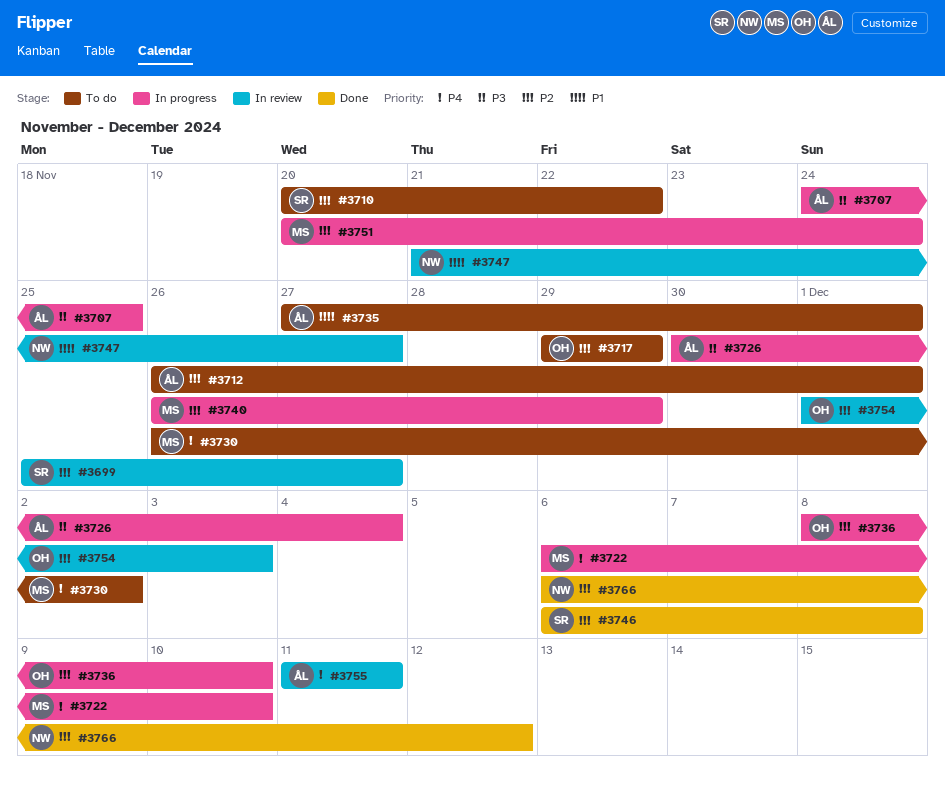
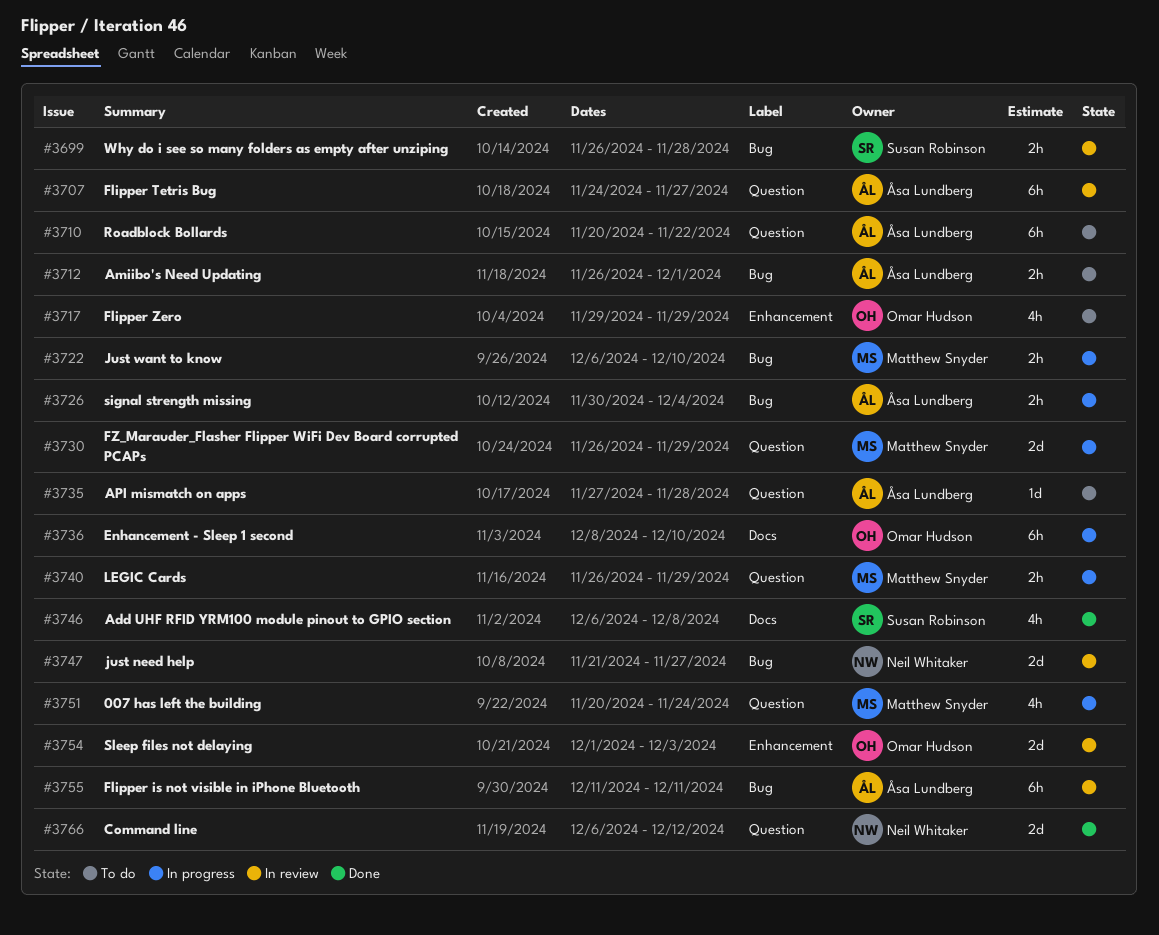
#3699, start: Nov 25 -> Nov 26
#3699, due: Nov 27 -> Nov 28
#3707, status: In progress -> In review
#3707, due: Nov 25 -> Nov 27
#3710, owner: Susan Robinson -> Åsa Lundberg
#3730, status: To do -> In progress
#3730, due: Dec 2 -> Nov 29
#3735, due: Dec 1 -> Nov 28

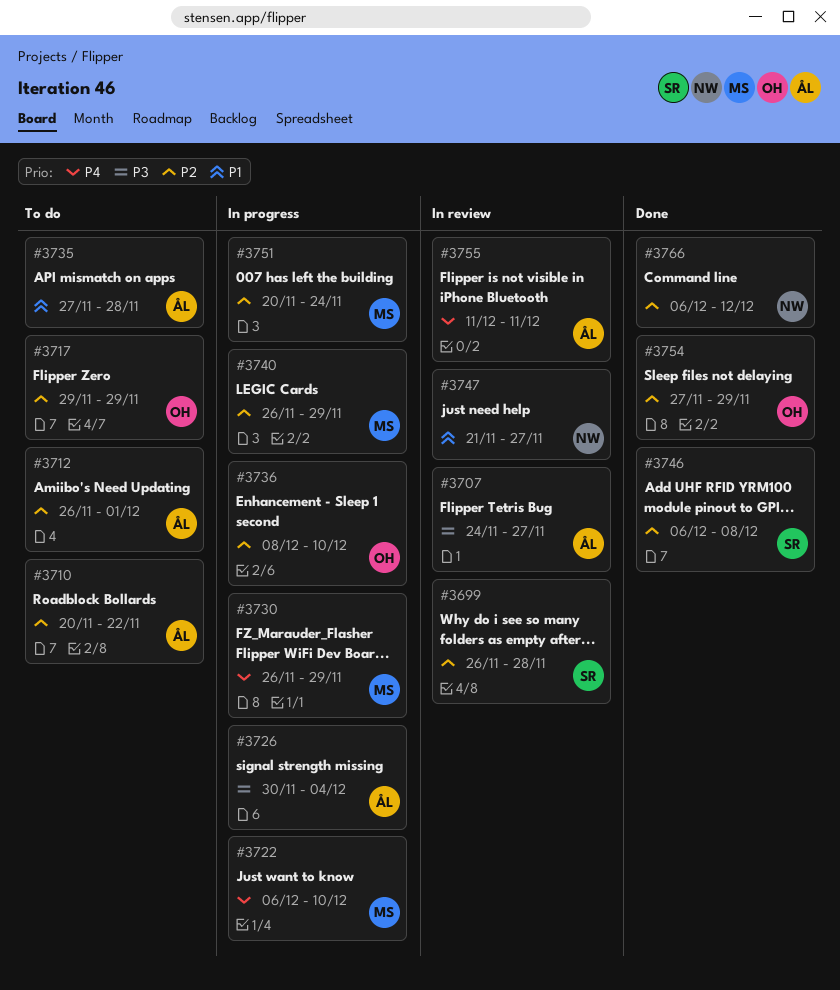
#3754, status: In review -> Done
#3754, start: Dec 1 -> Nov 27
#3754, due: Dec 3 -> Nov 29

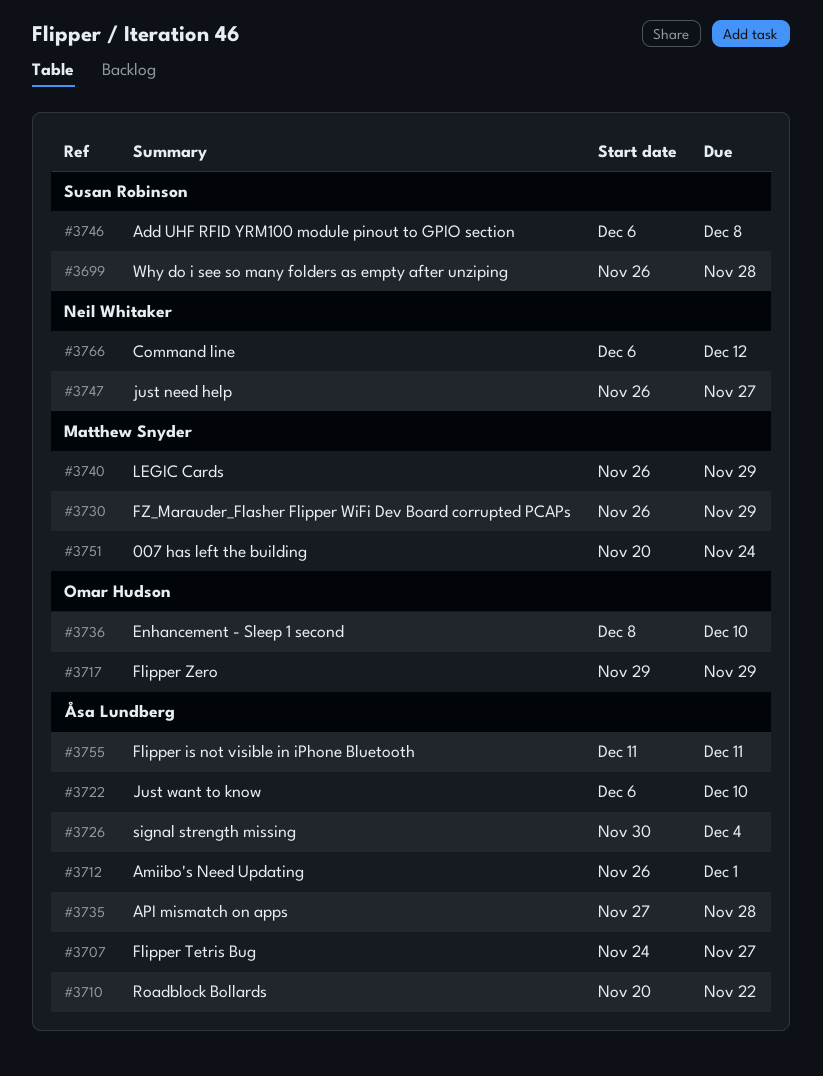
#3722, owner: Matthew Snyder -> Åsa Lundberg
#3747, start: Nov 21 -> Nov 26
#3754: present -> none

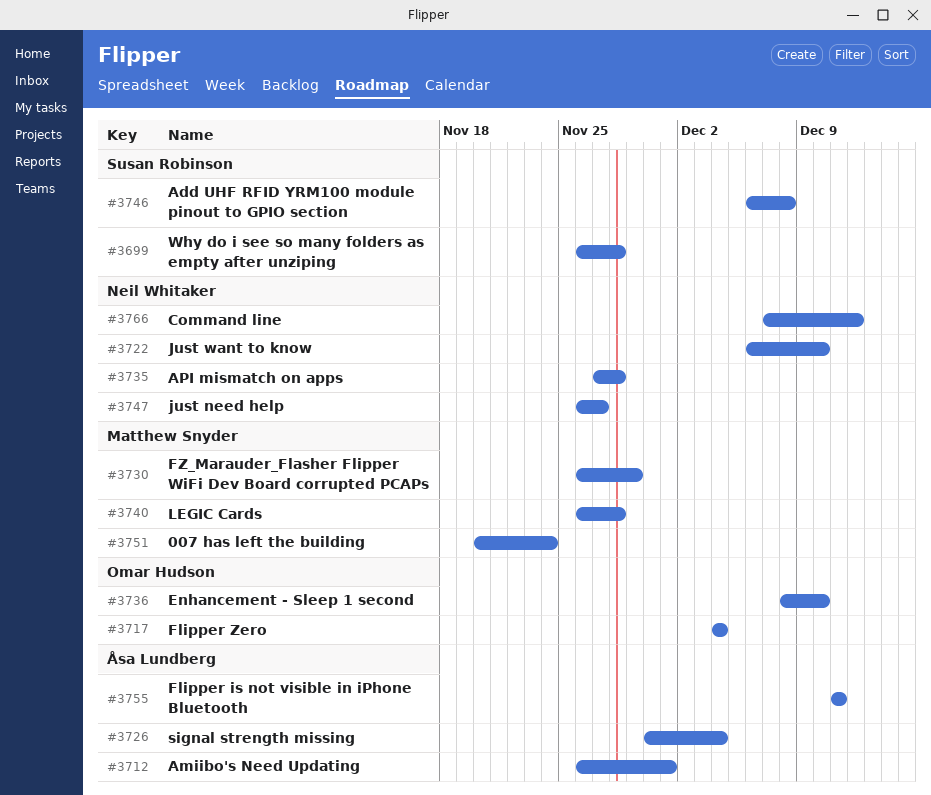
#3707: present -> none
#3710: present -> none
#3717, start: Nov 29 -> Dec 4
#3717, due: Nov 29 -> Dec 4
#3722, owner: Åsa Lundberg -> Neil Whitaker
#3735, owner: Åsa Lundberg -> Neil Whitaker
#3740, due: Nov 29 -> Nov 28
#3766, start: Dec 6 -> Dec 7

